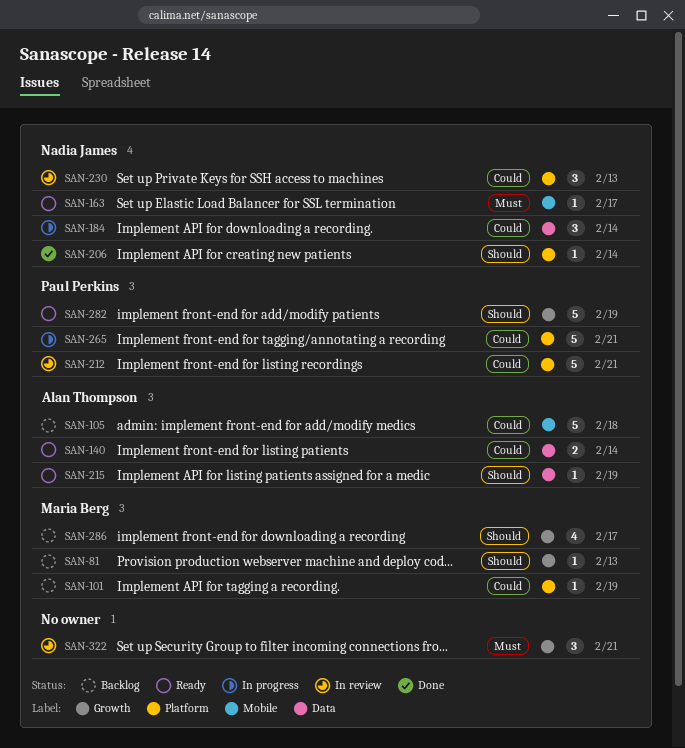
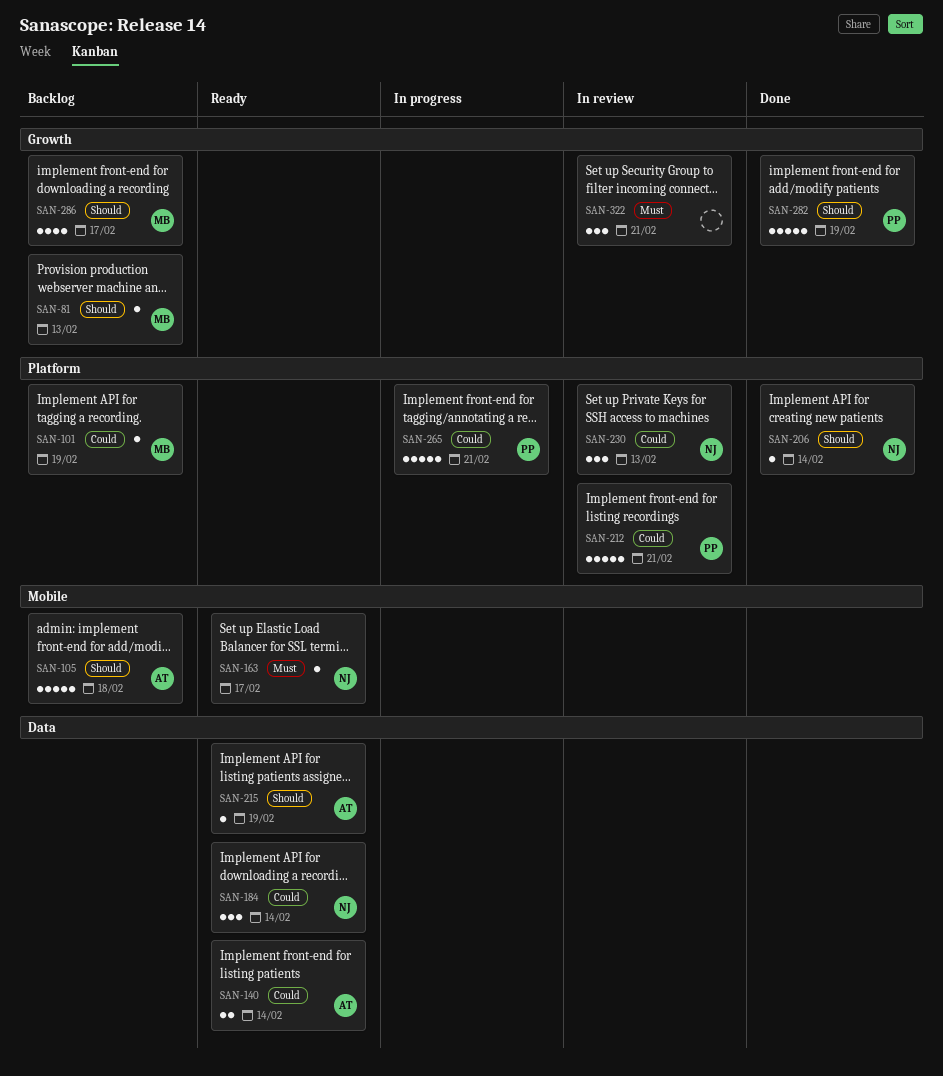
SAN-105, priority: Could -> Should
SAN-184, status: In progress -> Ready
SAN-282, status: Ready -> Done

